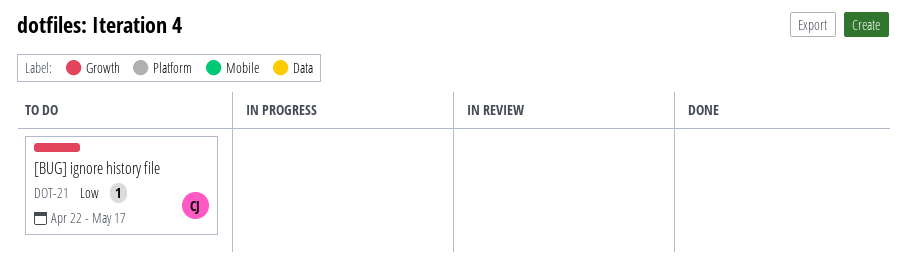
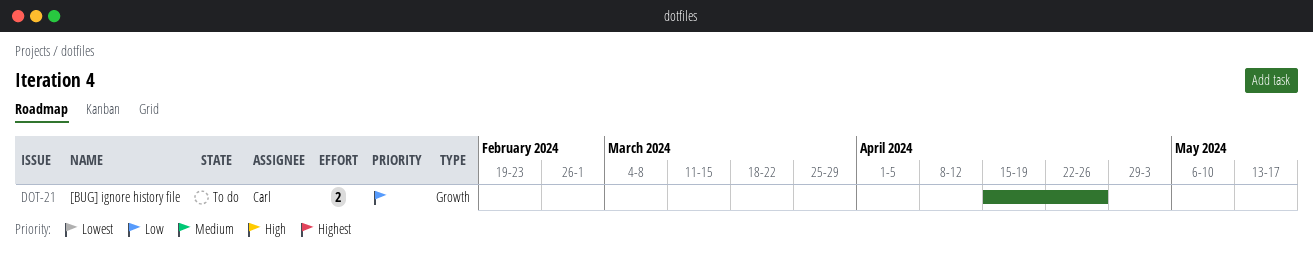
DOT-21, estimate: 1 -> 2
DOT-21, start: Apr 22 -> Apr 15
DOT-21, due: May 17 -> Apr 26

